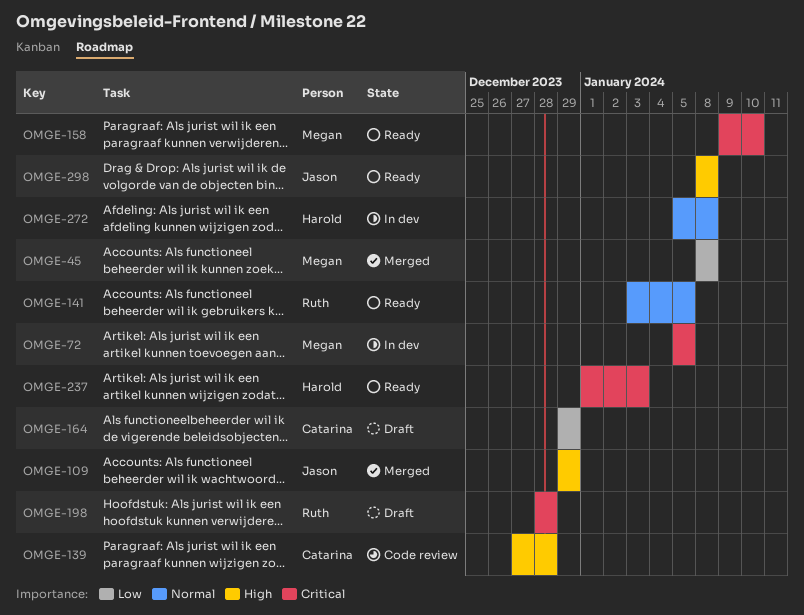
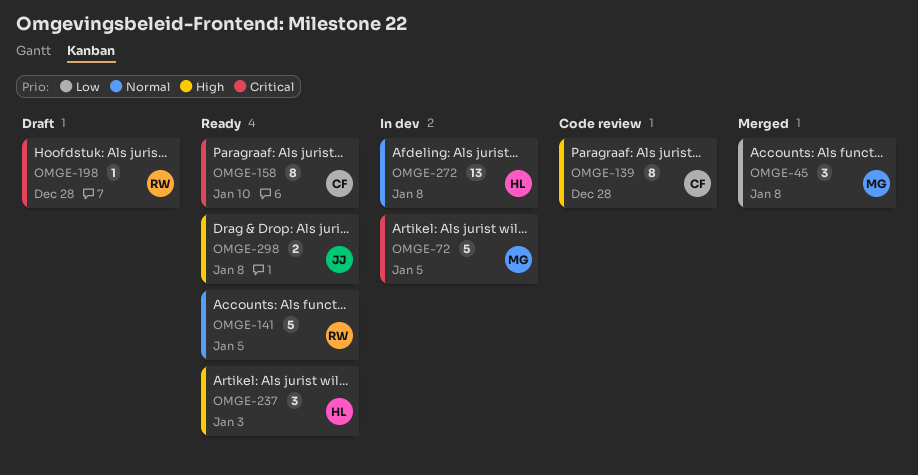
OMGE-109: present -> none
OMGE-158, owner: Megan -> Catarina
OMGE-164: present -> none
OMGE-237, priority: Critical -> High

